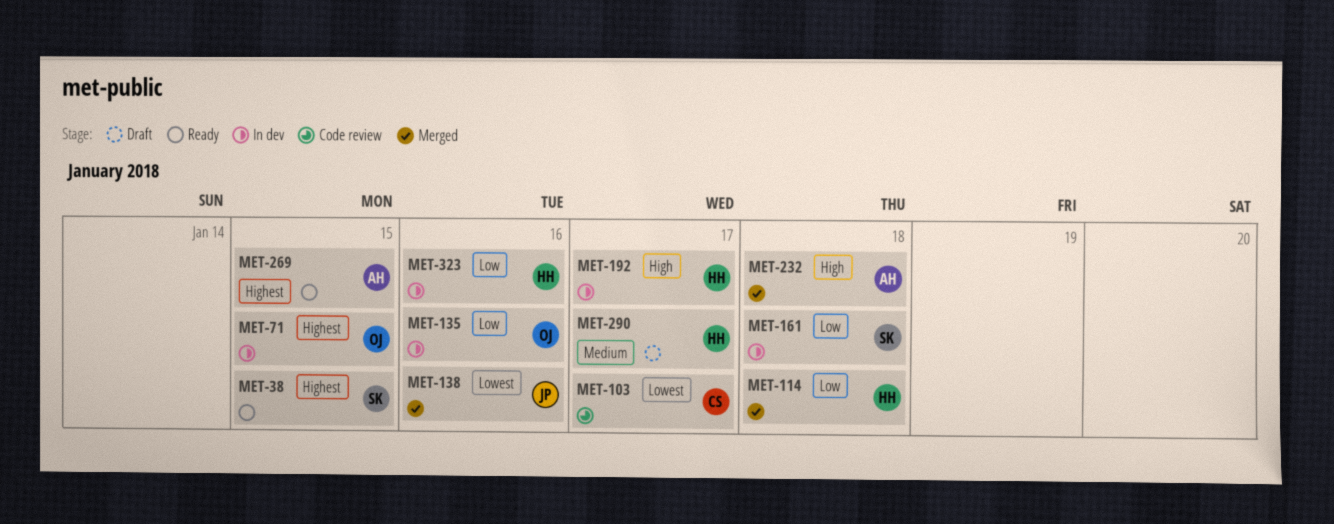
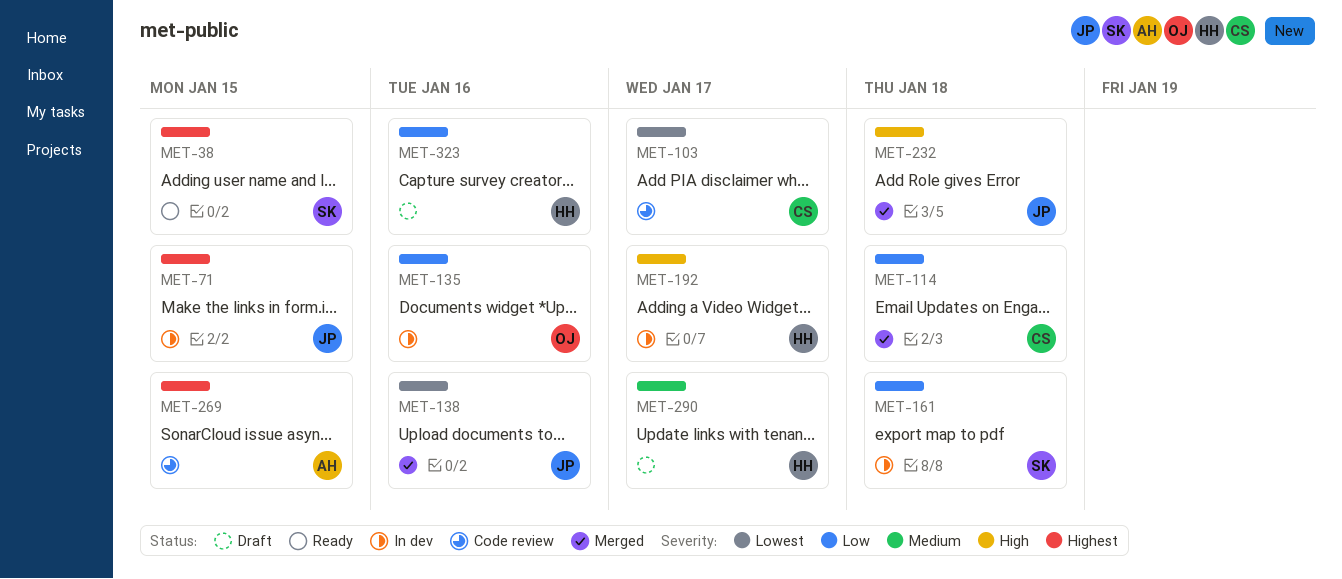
MET-71, owner: OJ -> JP
MET-114, owner: HH -> CS
MET-232, owner: AH -> JP
MET-269, status: Ready -> Code review
MET-323, status: In dev -> Draft

